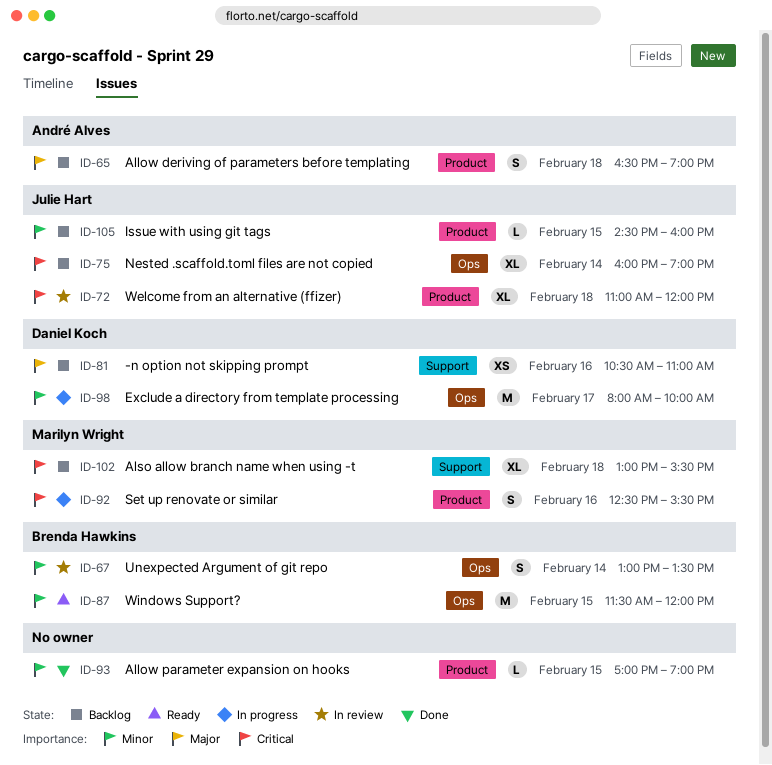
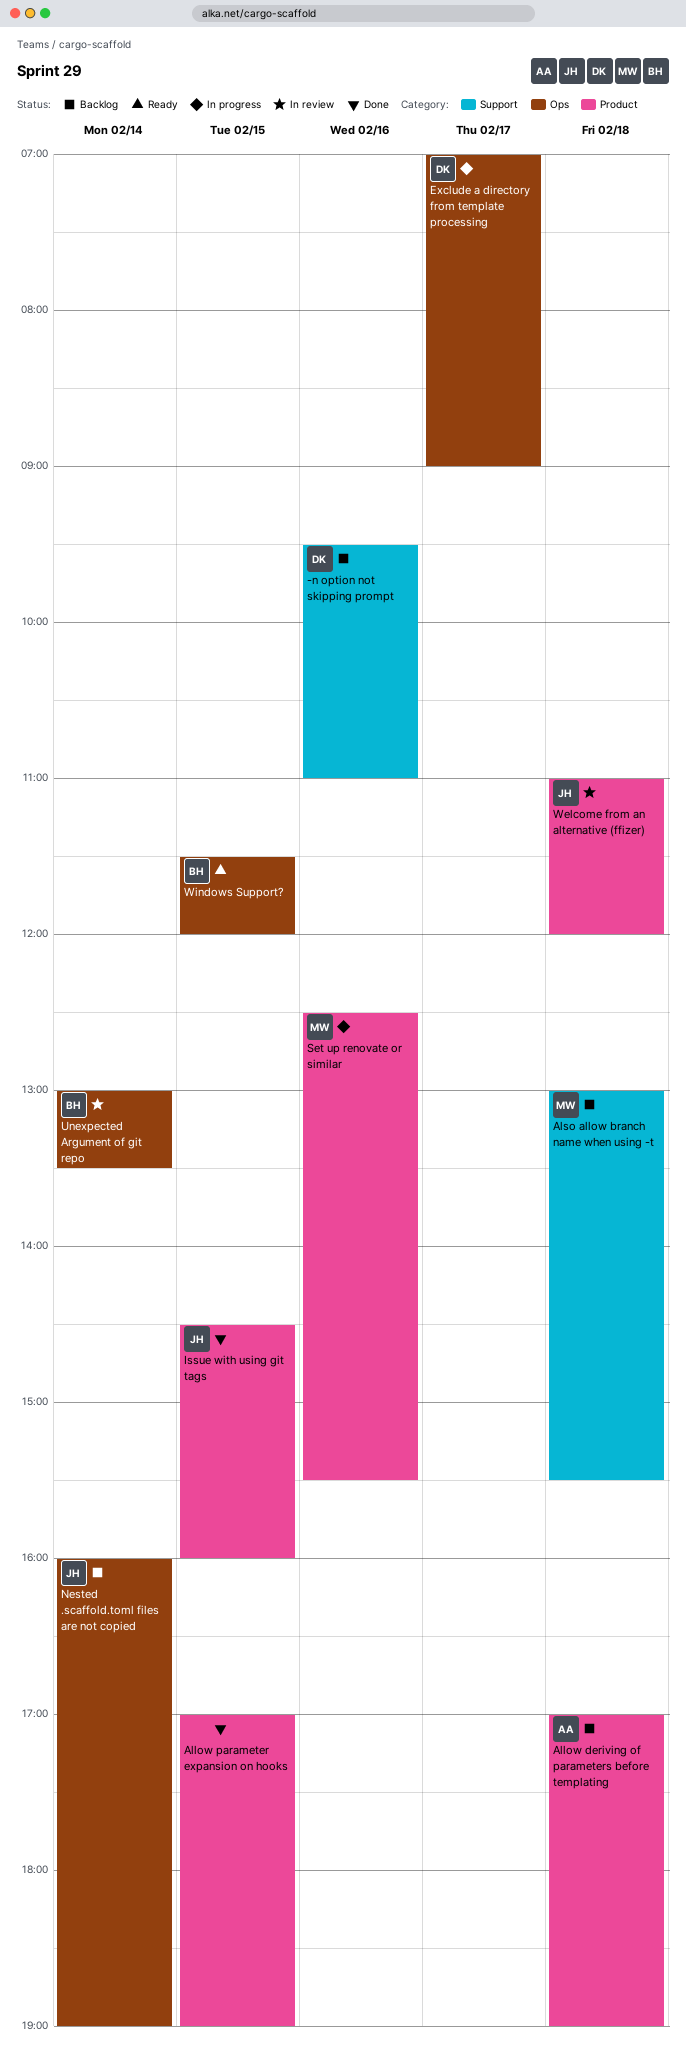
-n option not skipping prompt, begins: 10:30 -> 09:30
Allow deriving of parameters before templating, begins: 16:30 -> 17:00
Exclude a directory from template processing, begins: 08:00 -> 07:00
Exclude a directory from template processing, ends: 10:00 -> 09:00
Issue with using git tags, status: Backlog -> Done

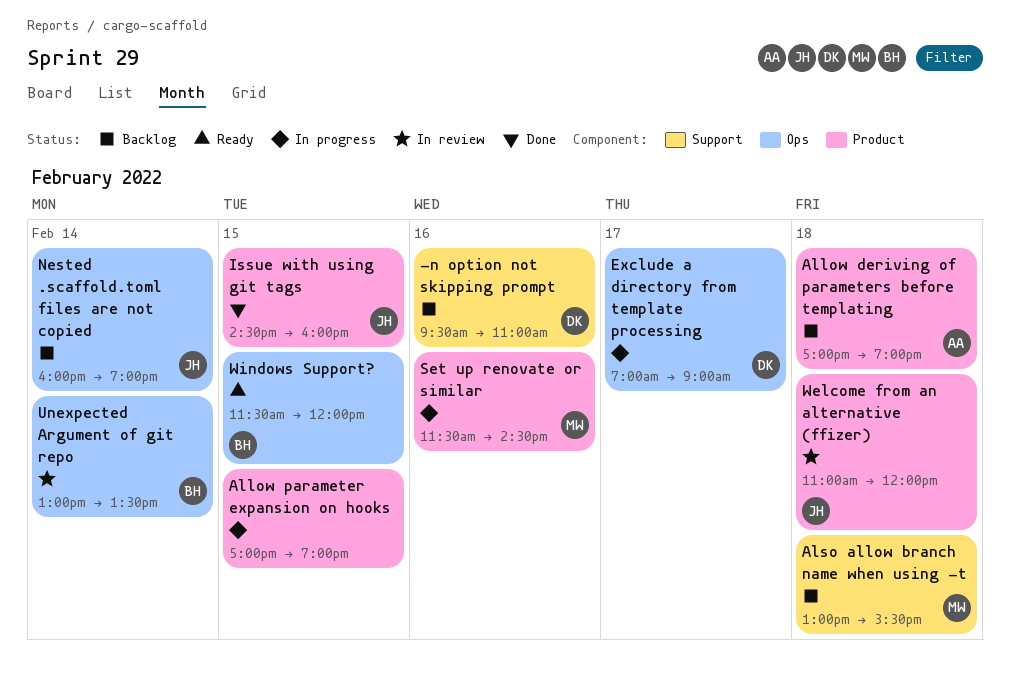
Allow parameter expansion on hooks, status: Done -> In progress
Set up renovate or similar, begins: 12:30 -> 11:30
Set up renovate or similar, ends: 15:30 -> 14:30

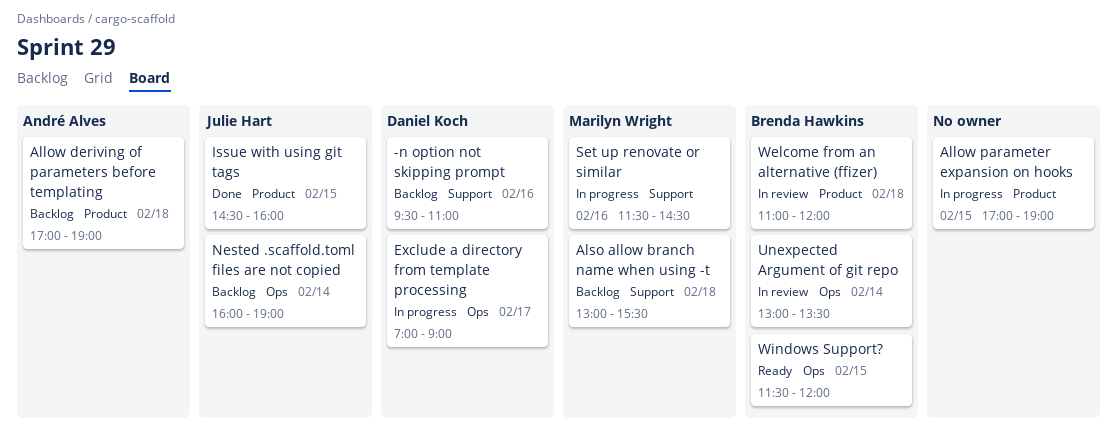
Set up renovate or similar, label: Product -> Support
Welcome from an alternative (ffizer), owner: Julie Hart -> Brenda Hawkins

